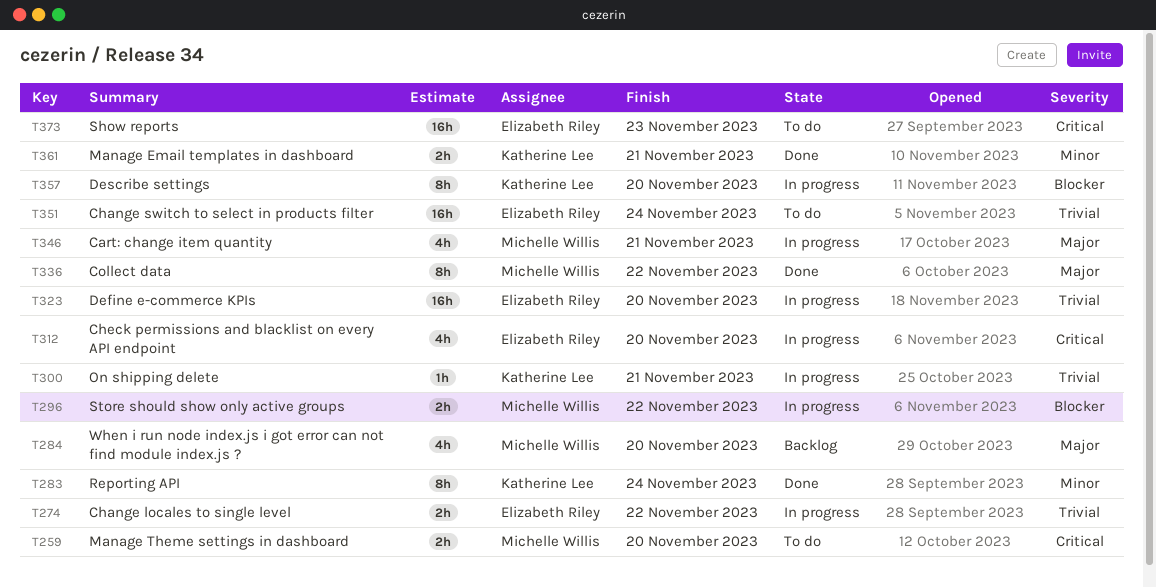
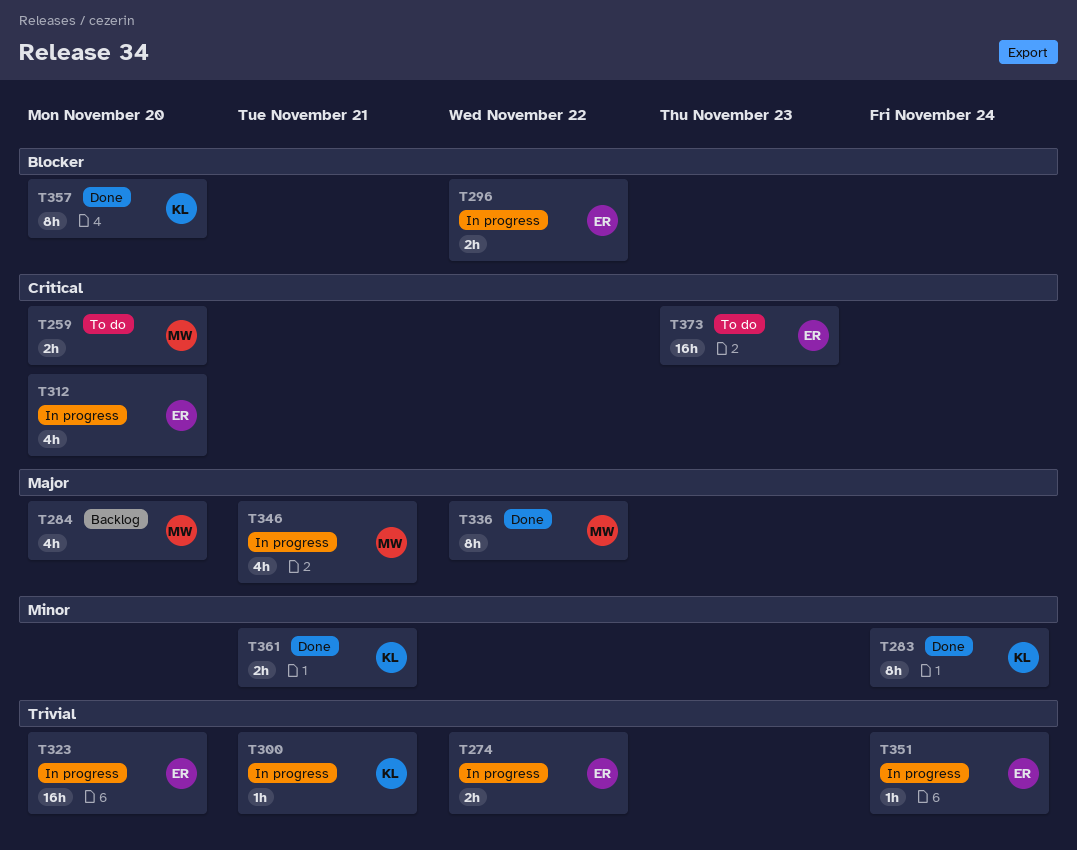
T296, owner: Michelle Willis -> Elizabeth Riley
T351, status: To do -> In progress
T351, estimate: 16h -> 1h
T357, status: In progress -> Done

